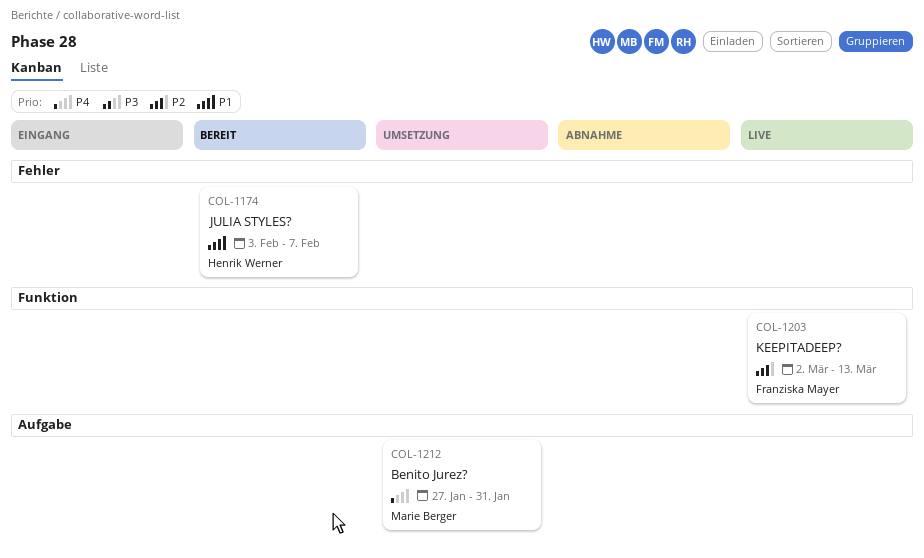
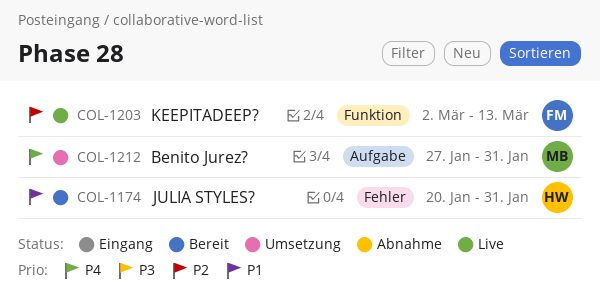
COL-1174, start: Feb 3 -> Jan 20
COL-1174, due: Feb 7 -> Jan 31

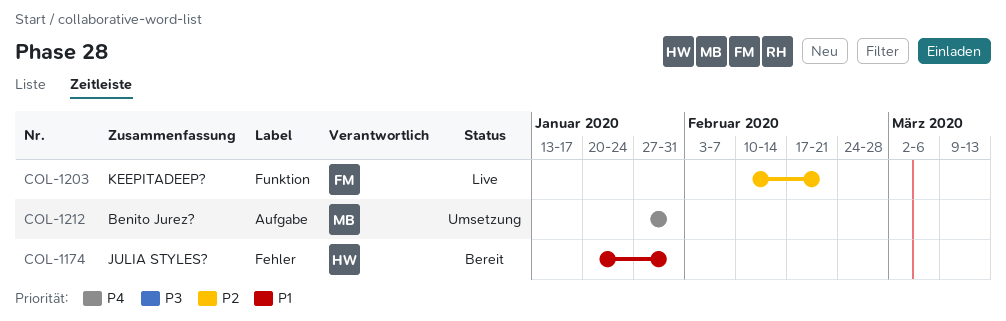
COL-1203, start: Mar 2 -> Feb 10
COL-1203, due: Mar 13 -> Feb 21

